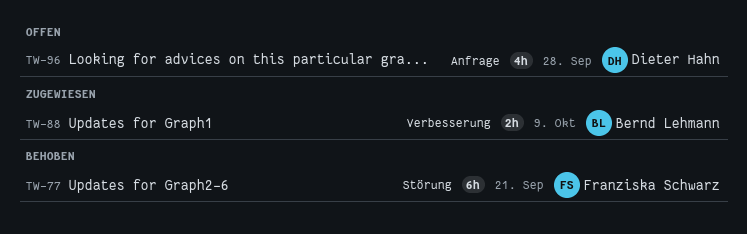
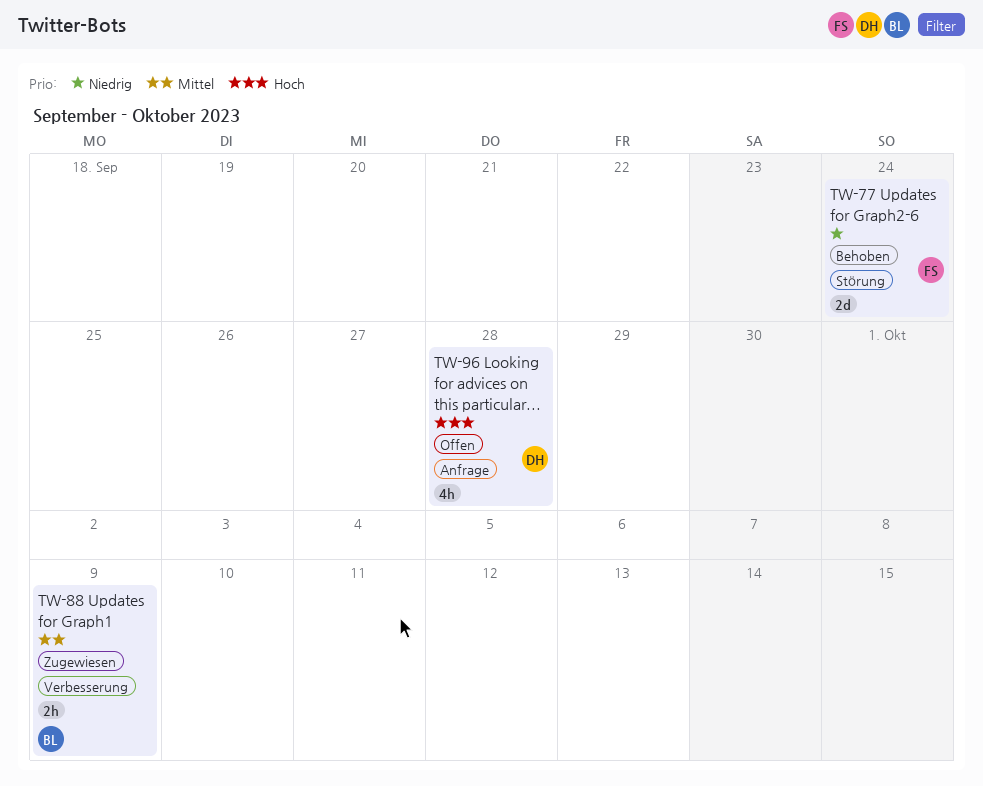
TW-77, estimate: 6h -> 2d
TW-77, due: Sep 21 -> Sep 24

